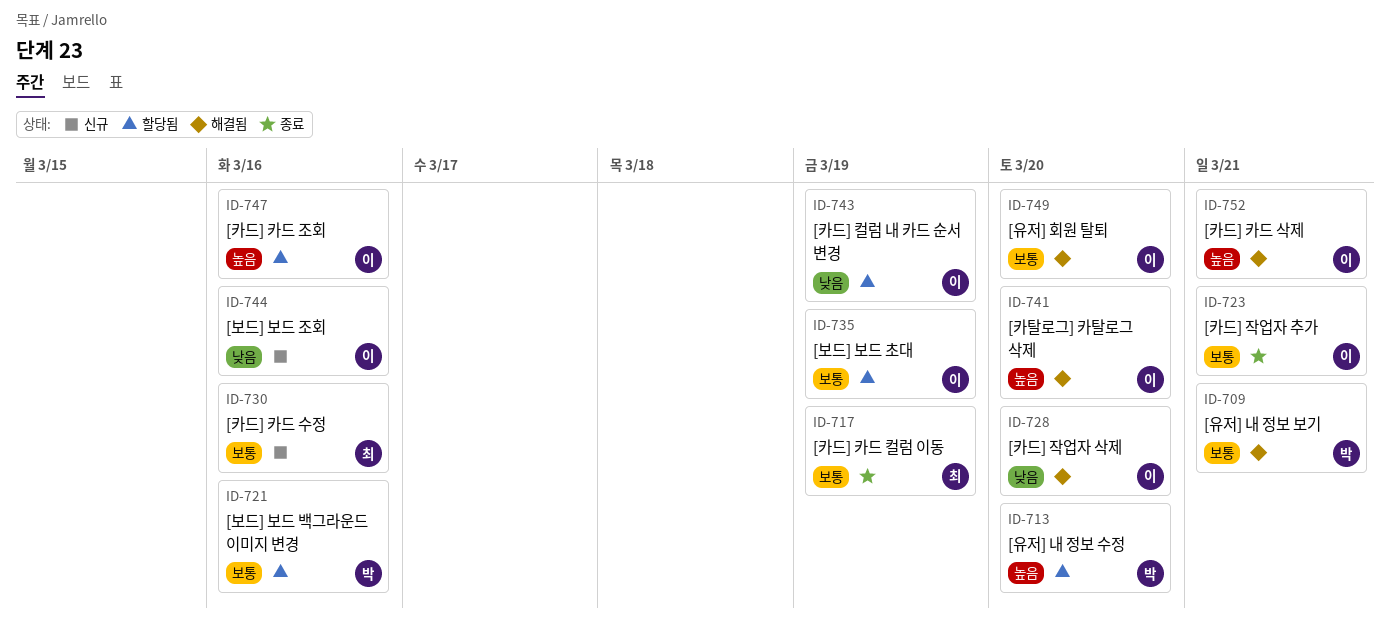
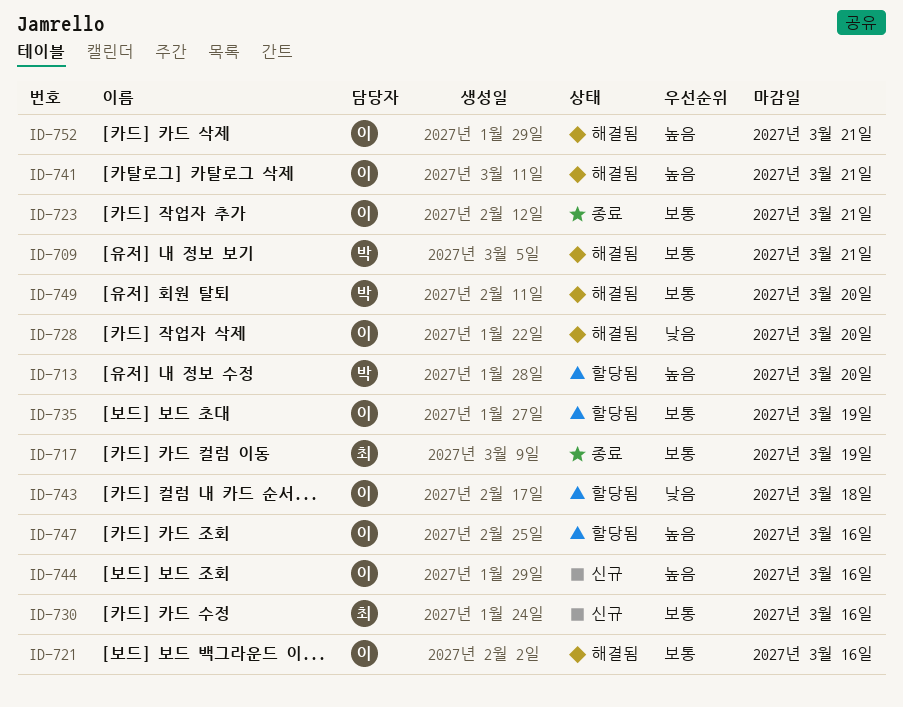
ID-721, status: 할당됨 -> 해결됨
ID-721, owner: 박 -> 이
ID-741, due: Mar 20 -> Mar 21
ID-743, due: Mar 19 -> Mar 18
ID-744, priority: 낮음 -> 높음
ID-749, owner: 이 -> 박

